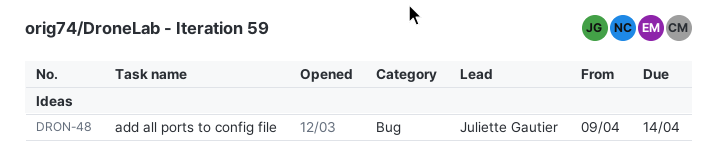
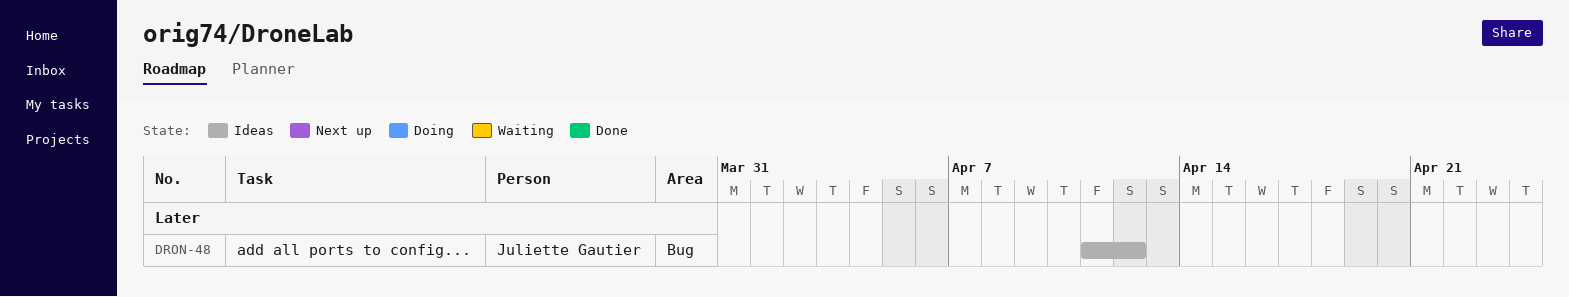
DRON-48, start: Apr 9 -> Apr 11
DRON-48, due: Apr 14 -> Apr 12

